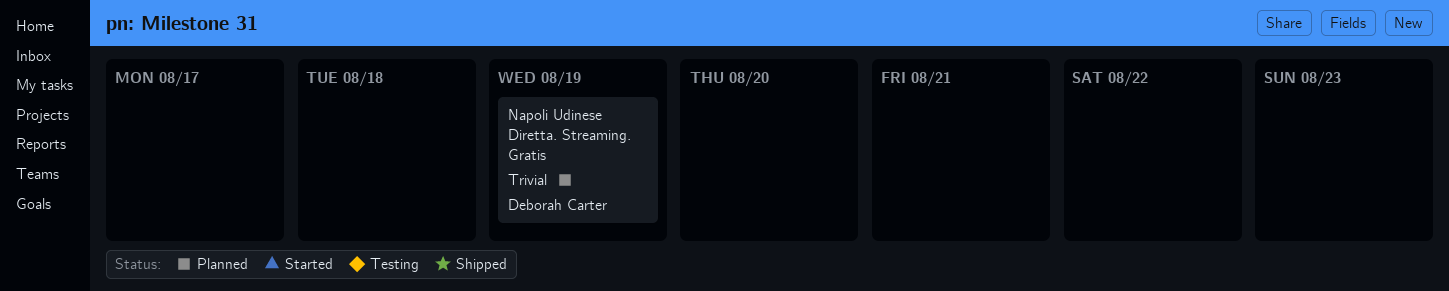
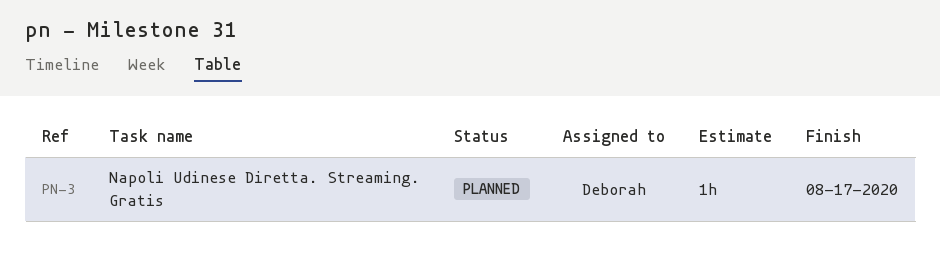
Napoli Udinese Diretta. Streaming. Gratis, due: Aug 19 -> Aug 17

